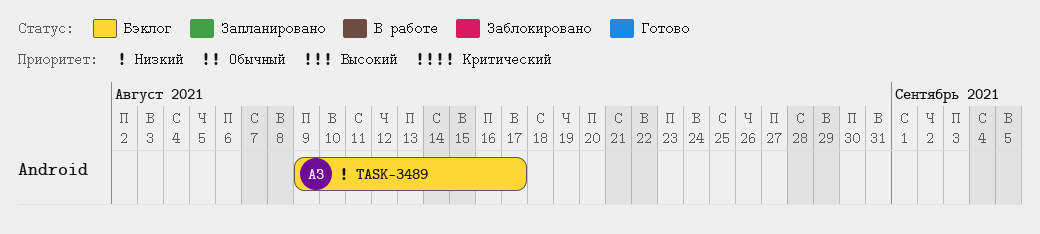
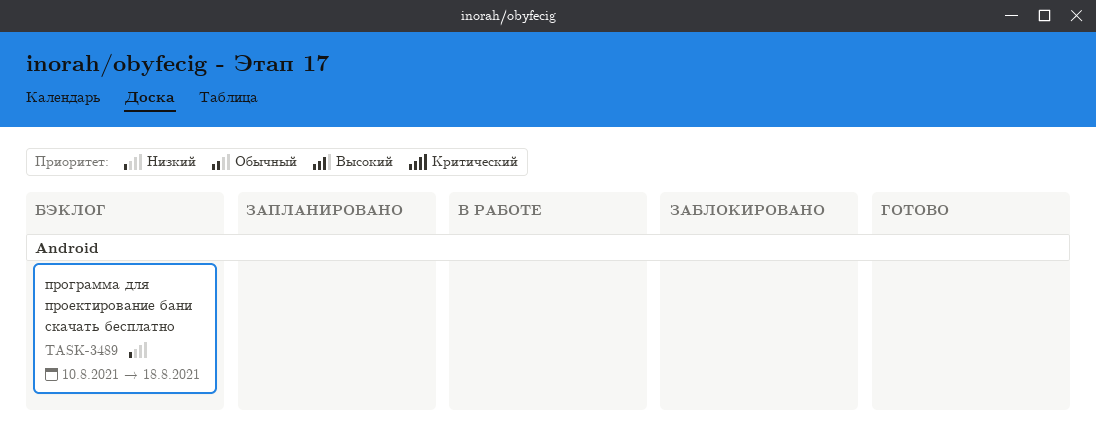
TASK-3489, start: Aug 9 -> Aug 10
TASK-3489, due: Aug 17 -> Aug 18

